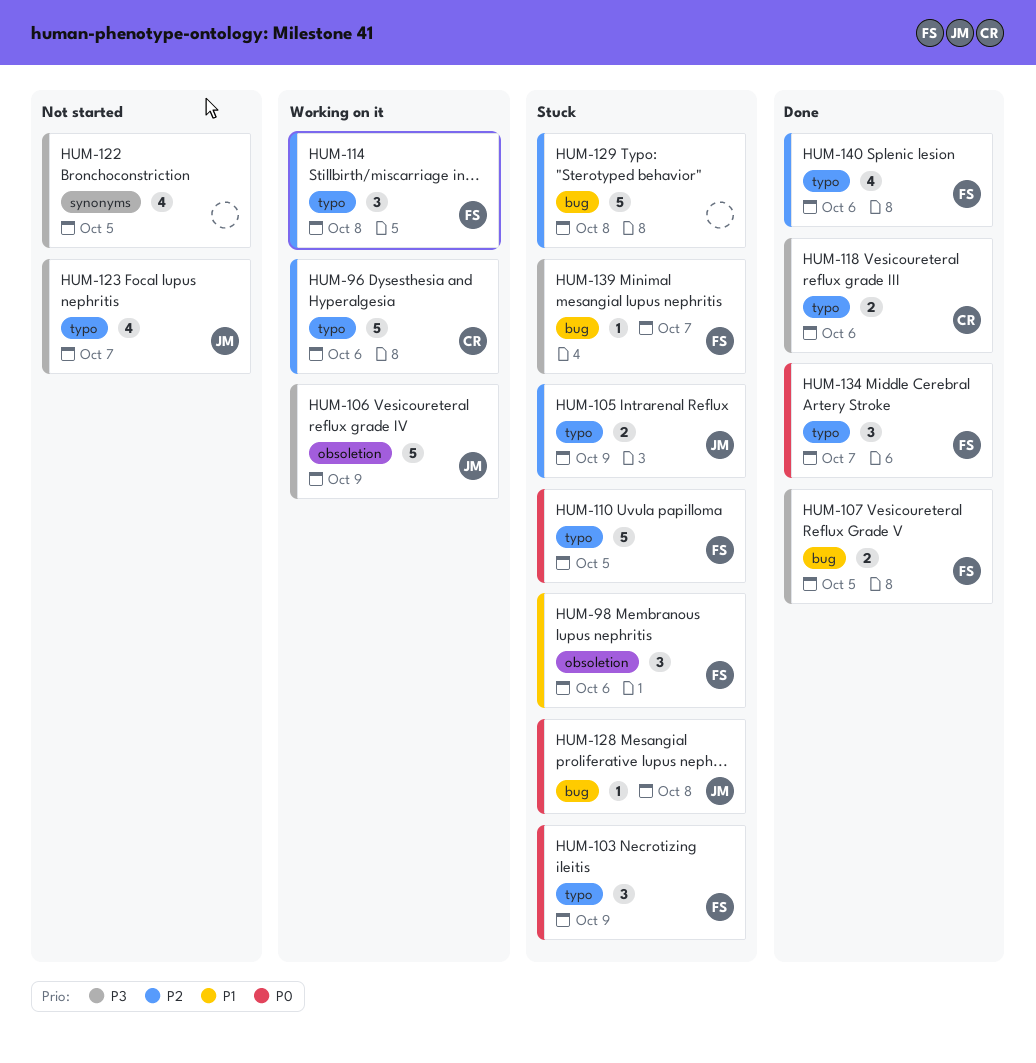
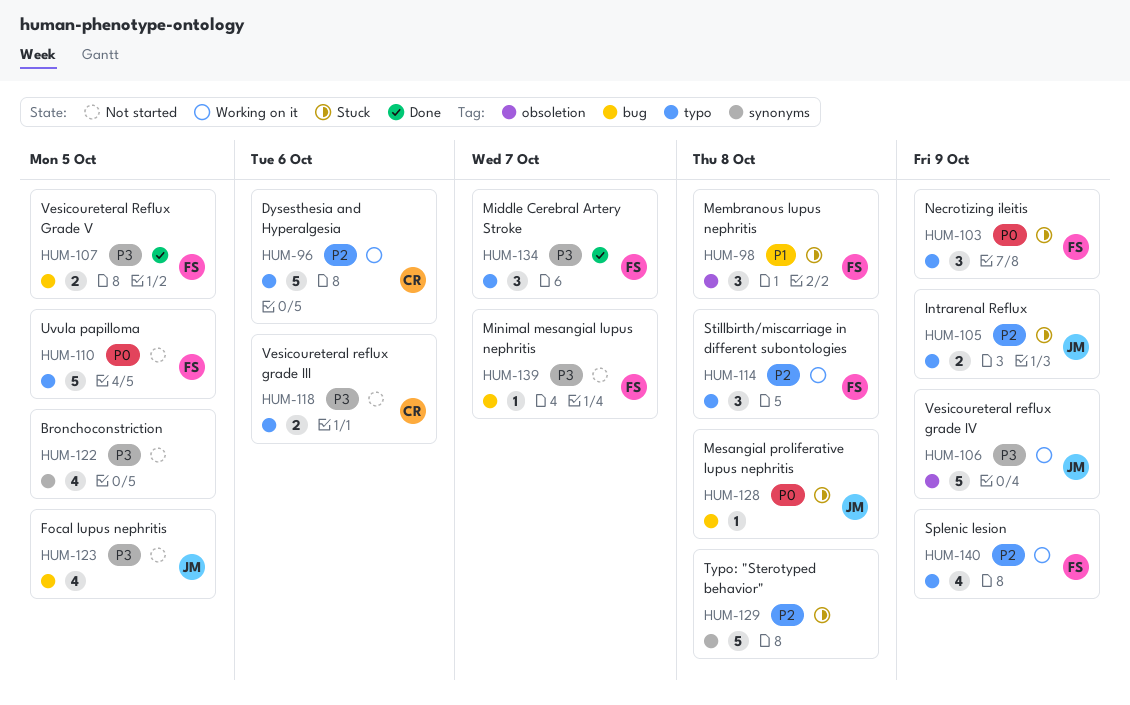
HUM-98, due: Oct 6 -> Oct 8
HUM-110, status: Stuck -> Not started
HUM-118, status: Done -> Not started
HUM-123, label: typo -> bug
HUM-123, due: Oct 7 -> Oct 5
HUM-129, label: bug -> synonyms
HUM-134, priority: P0 -> P3
HUM-139, status: Stuck -> Not started
HUM-140, status: Done -> Working on it
HUM-140, due: Oct 6 -> Oct 9

